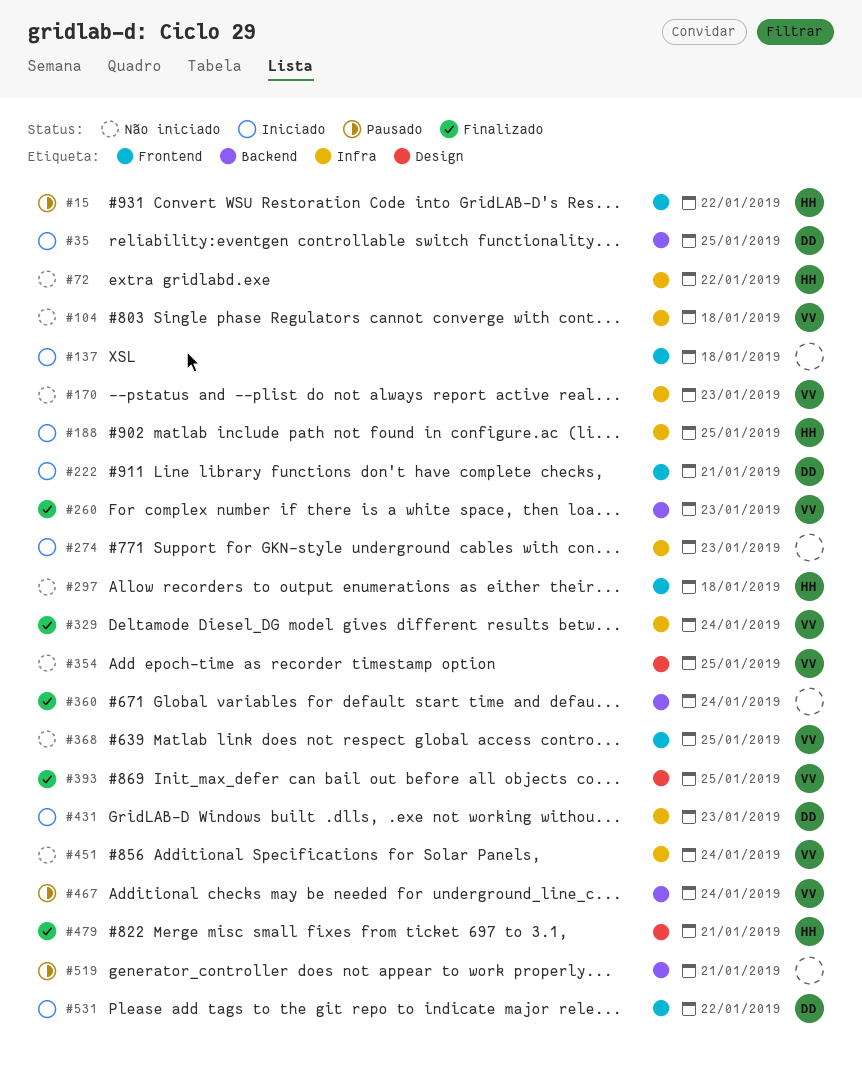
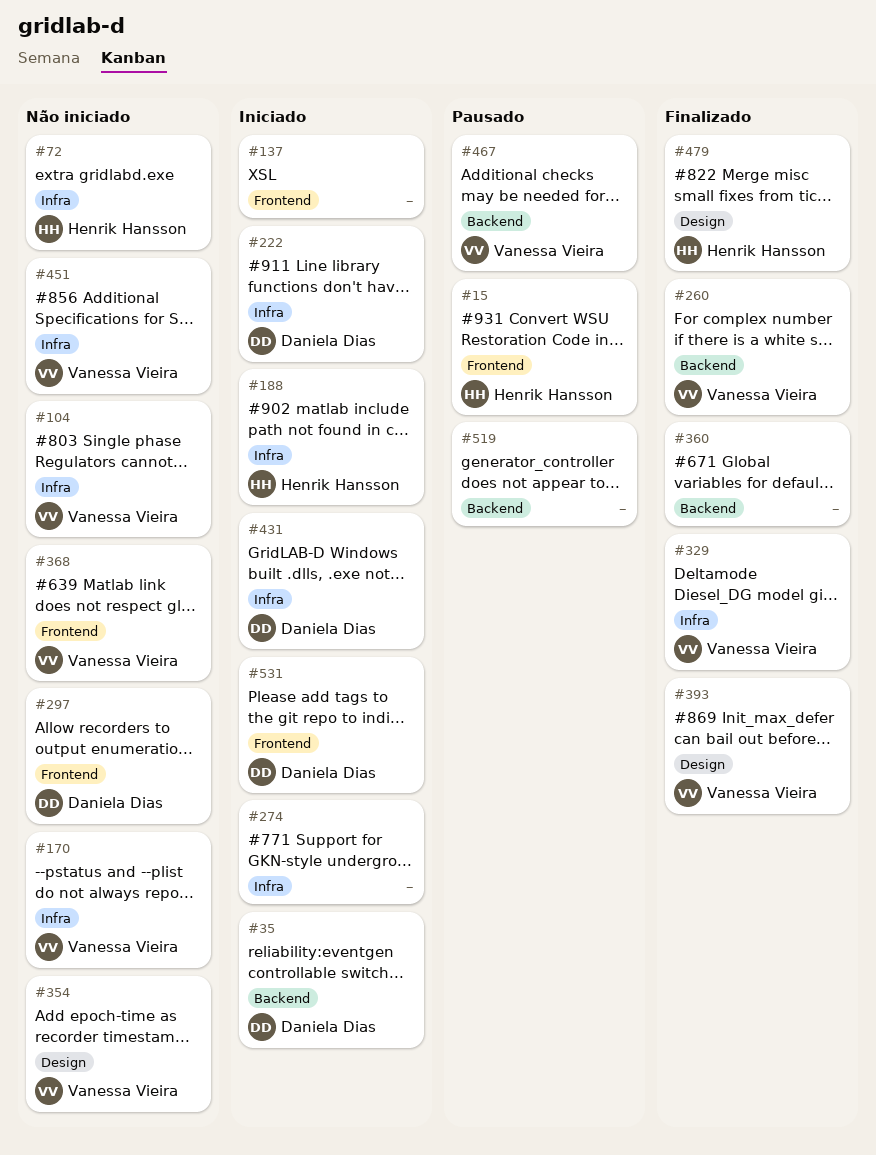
#222, label: Frontend -> Infra
#297, owner: Henrik Hansson -> Daniela Dias

